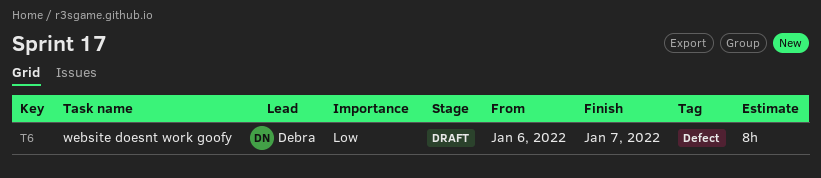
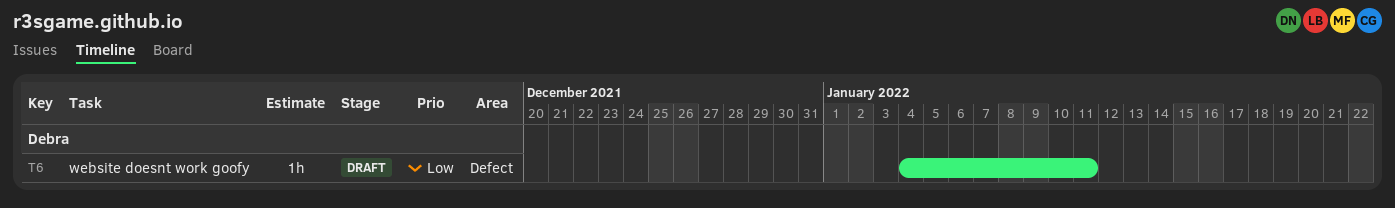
T6, estimate: 8h -> 1h
T6, start: Jan 6 -> Jan 4
T6, due: Jan 7 -> Jan 11

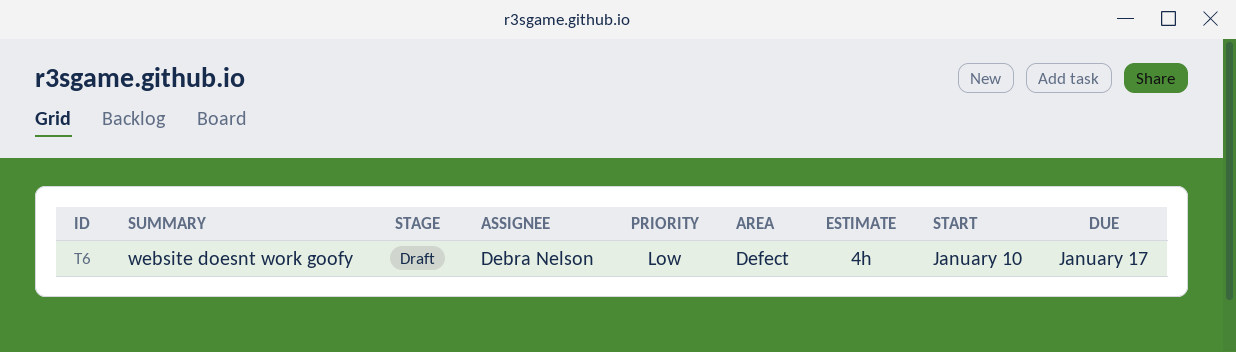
T6, estimate: 1h -> 4h
T6, start: Jan 4 -> Jan 10
T6, due: Jan 11 -> Jan 17

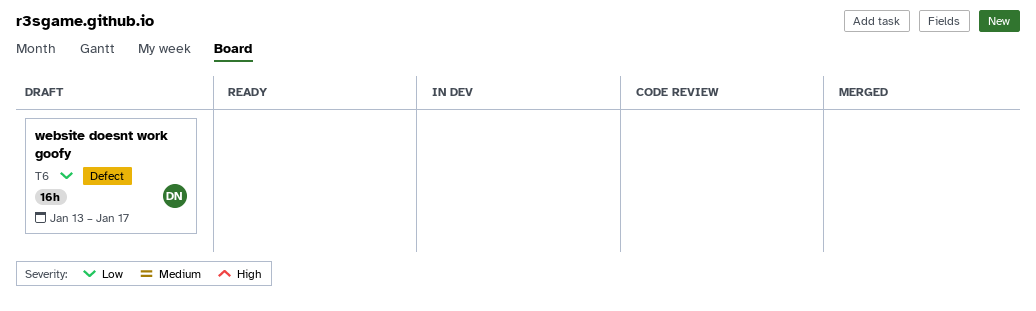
T6, estimate: 4h -> 16h
T6, start: Jan 10 -> Jan 13

